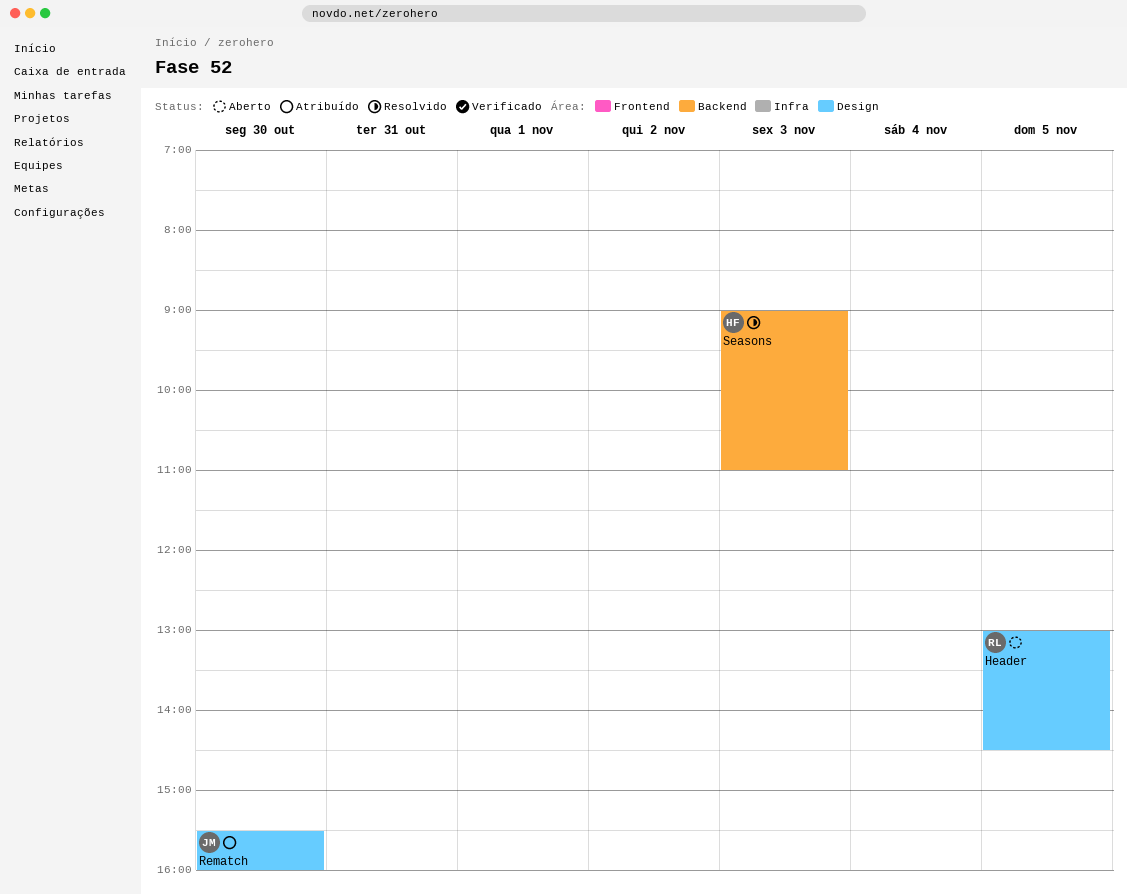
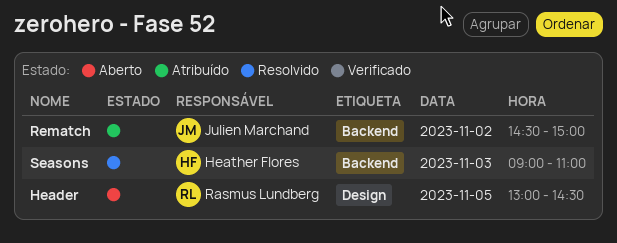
Rematch, label: Design -> Backend
Rematch, day: Oct 30 -> Nov 2
Rematch, begins: 15:30 -> 14:30
Rematch, ends: 16:00 -> 15:00

